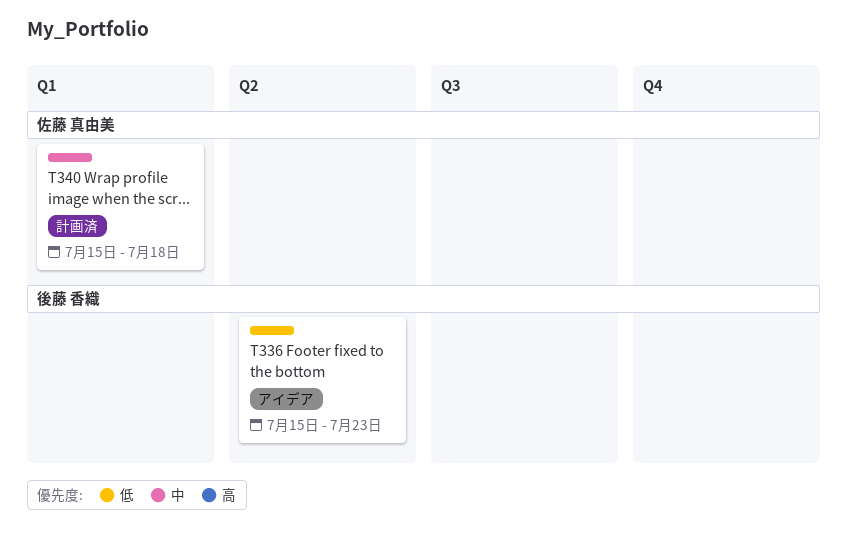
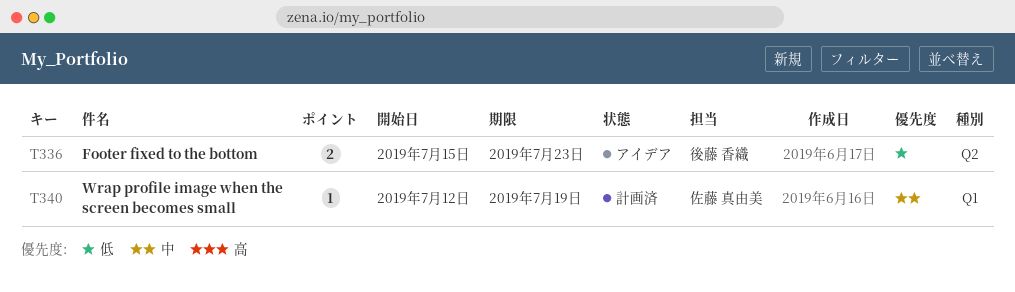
T340, start: Jul 15 -> Jul 12
T340, due: Jul 18 -> Jul 19

